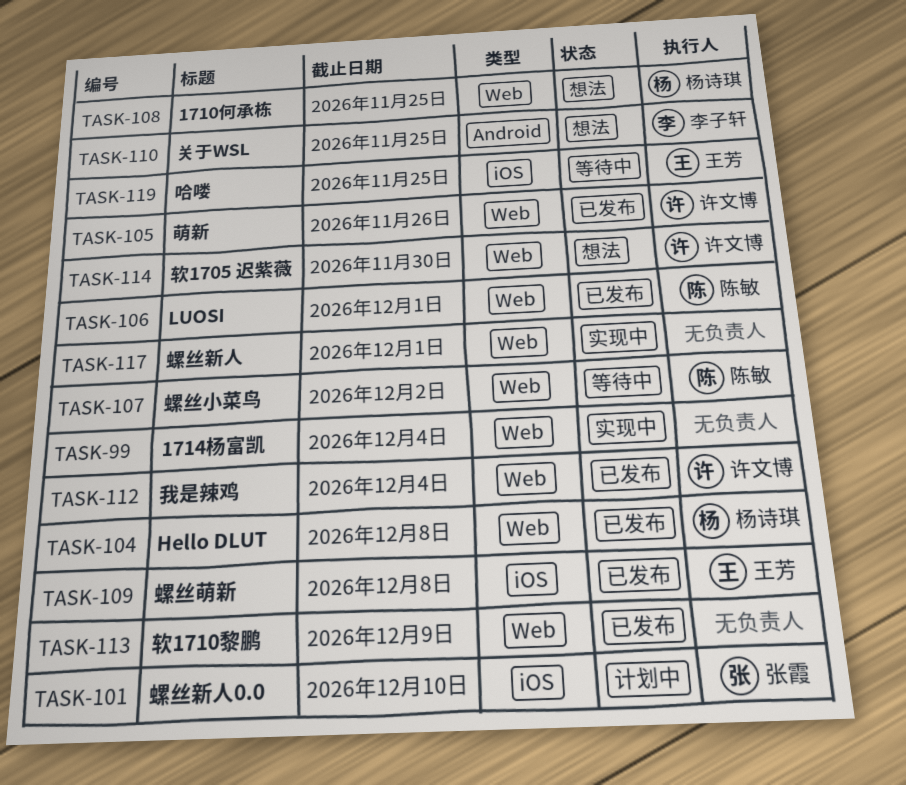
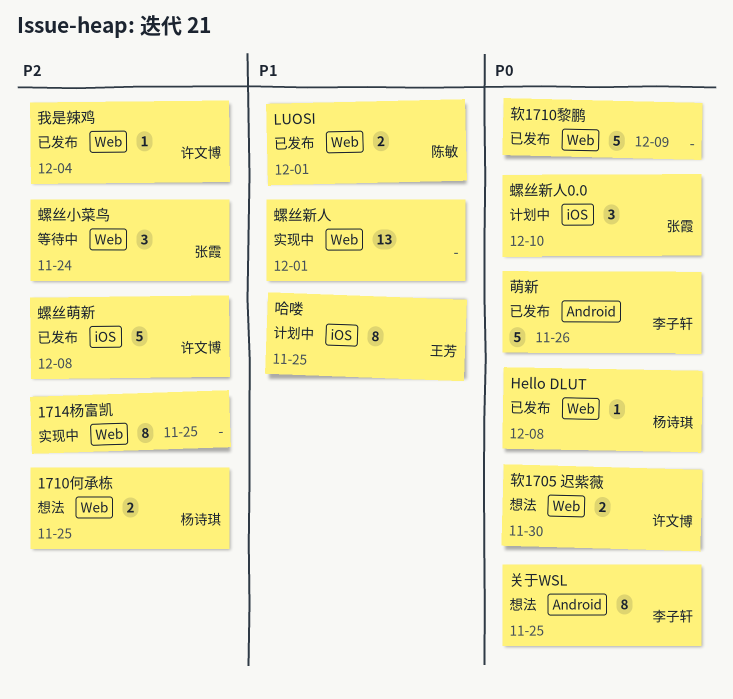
1714杨富凯, due: Dec 4 -> Nov 25
哈喽, status: 等待中 -> 计划中
萌新, owner: 许文博 -> 李子轩
萌新, label: Web -> Android
螺丝小菜鸟, owner: 陈敏 -> 张霞
螺丝小菜鸟, due: Dec 2 -> Nov 24
螺丝萌新, owner: 王芳 -> 许文博

